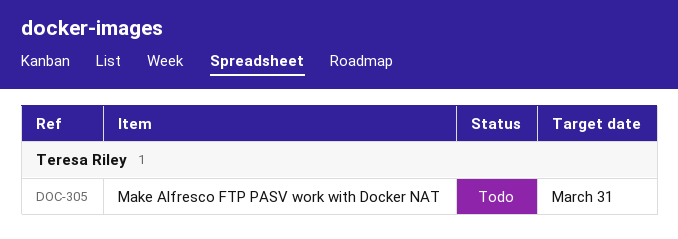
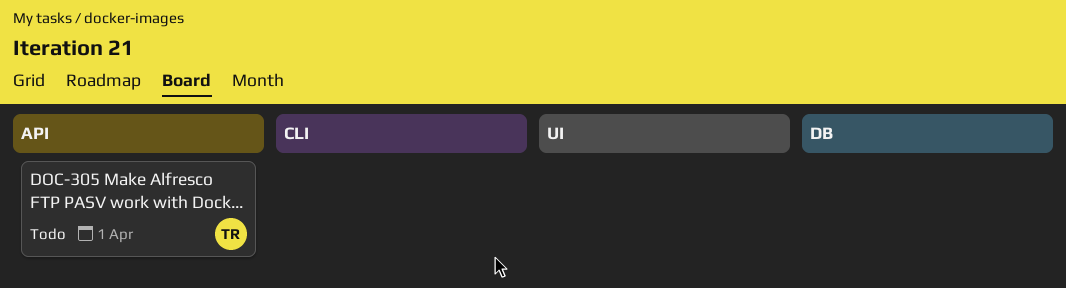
DOC-305, due: Mar 31 -> Apr 1

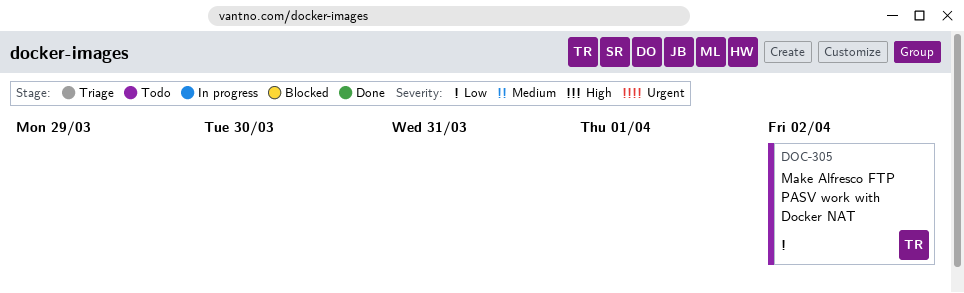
DOC-305, due: Apr 1 -> Apr 2

